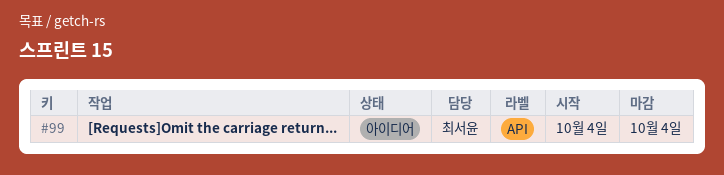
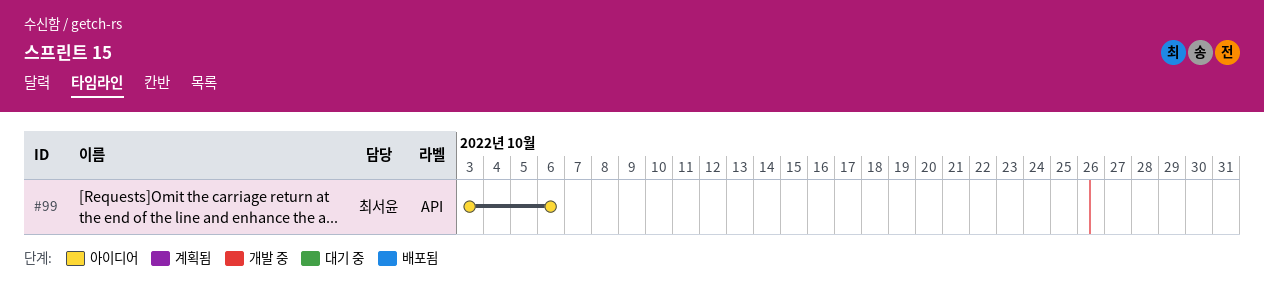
#99, start: Oct 4 -> Oct 3
#99, due: Oct 4 -> Oct 6

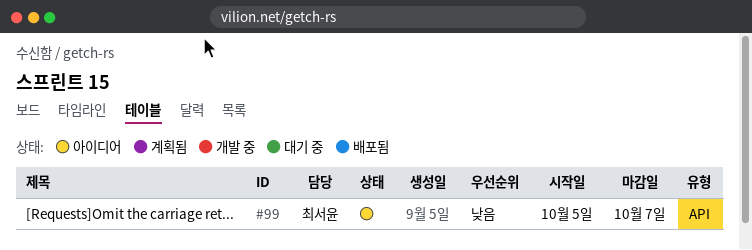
#99, start: Oct 3 -> Oct 5
#99, due: Oct 6 -> Oct 7

